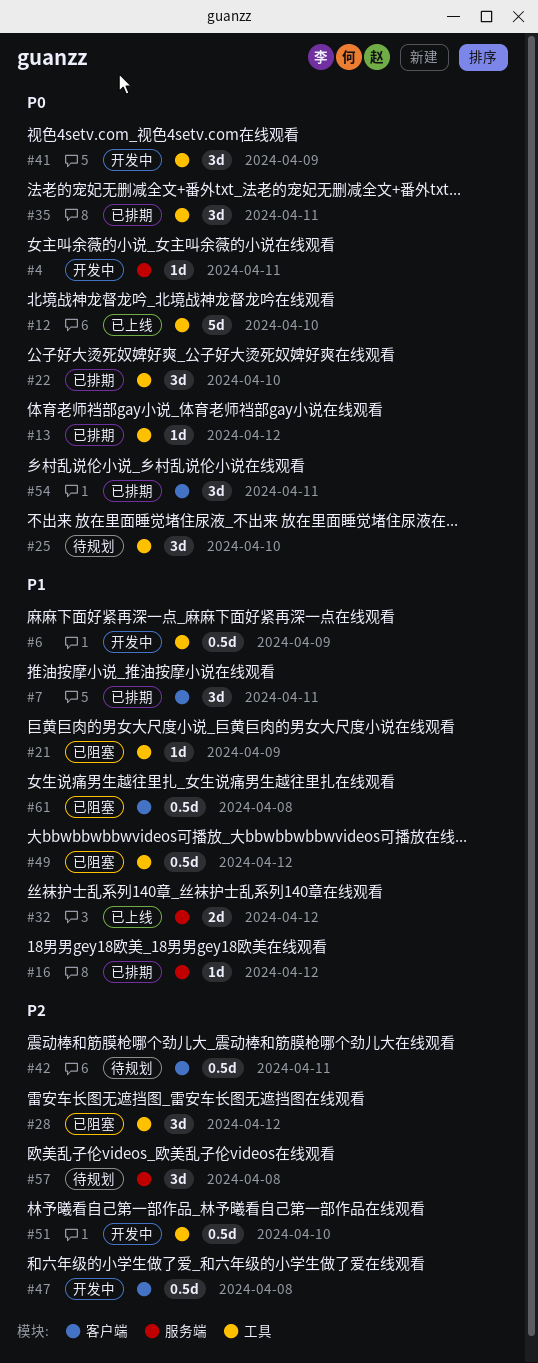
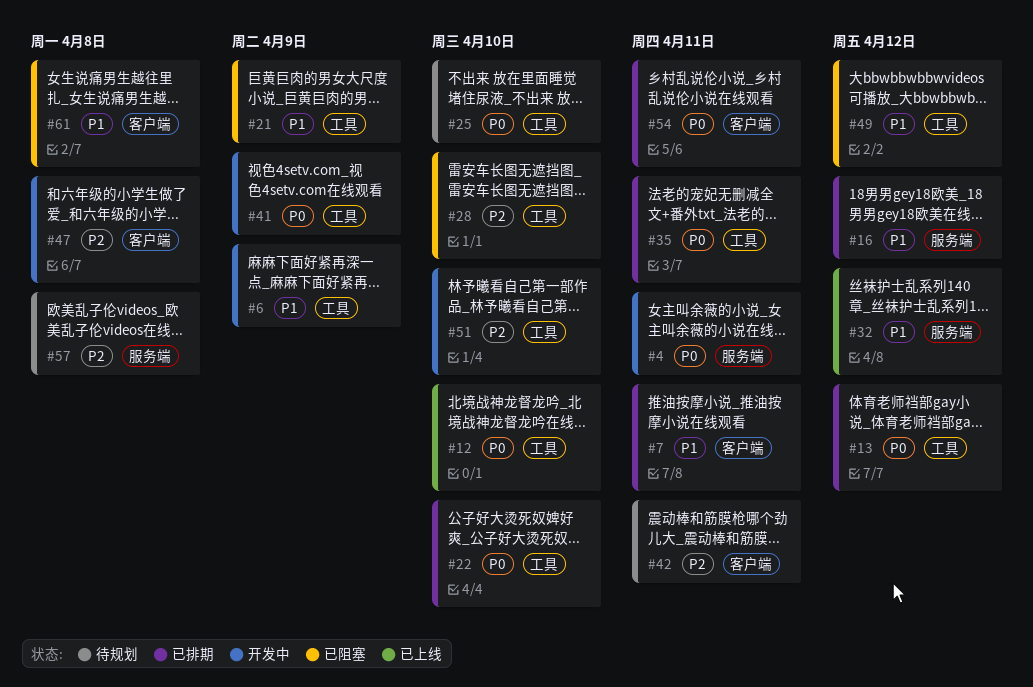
#28, due: Apr 12 -> Apr 10

